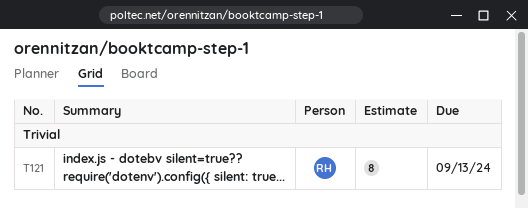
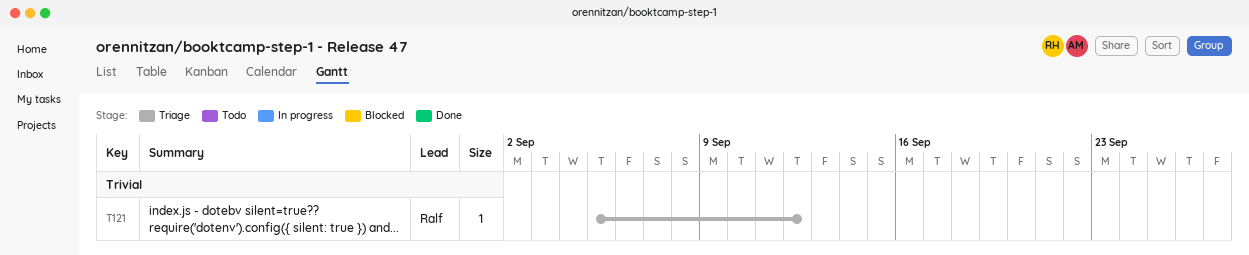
T121, estimate: 8 -> 1
T121, due: Sep 13 -> Sep 12

